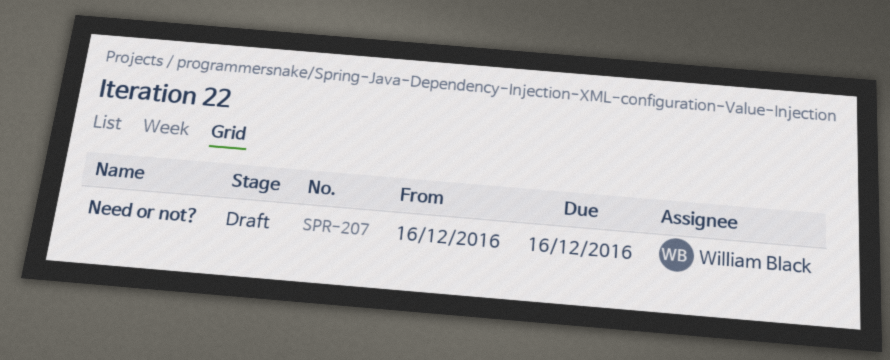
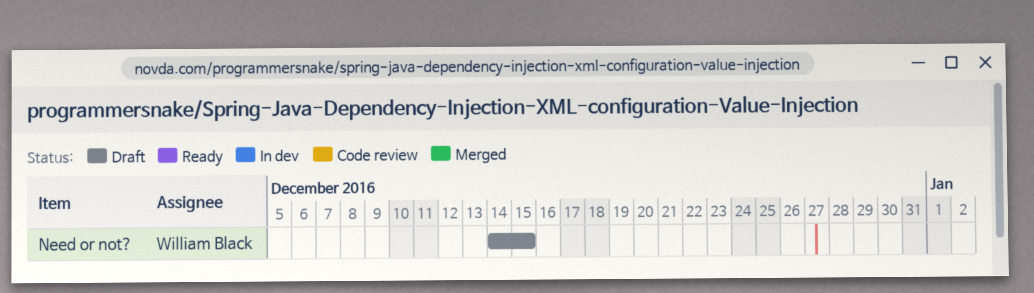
Need or not?, start: Dec 16 -> Dec 14
Need or not?, due: Dec 16 -> Dec 15

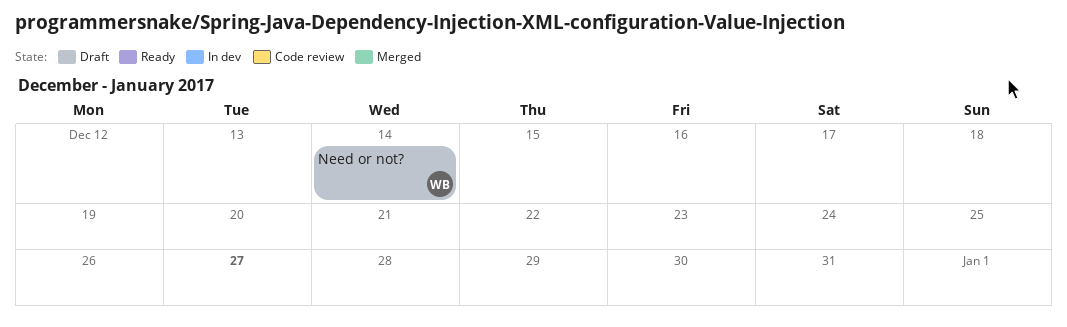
Need or not?, due: Dec 15 -> Dec 14

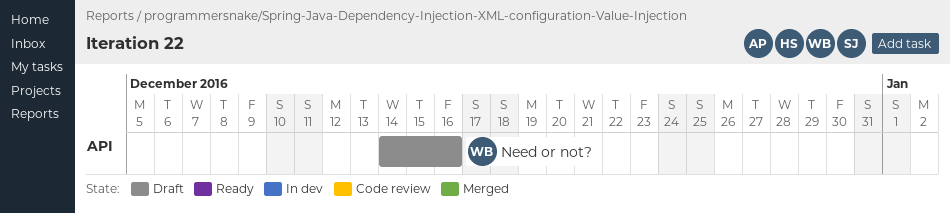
Need or not?, due: Dec 14 -> Dec 16

